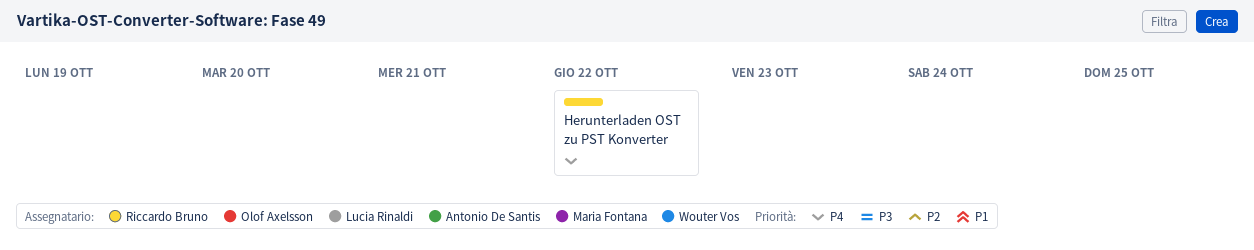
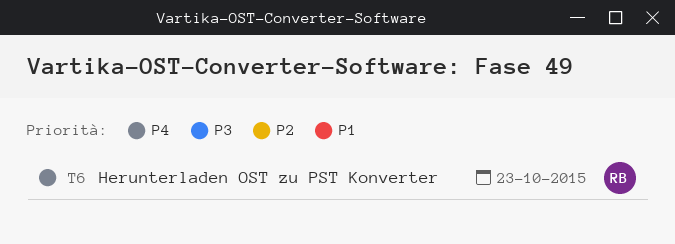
Herunterladen OST zu PST Konverter, due: Oct 22 -> Oct 23

